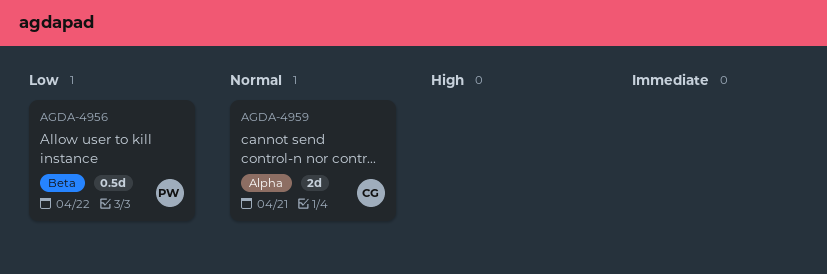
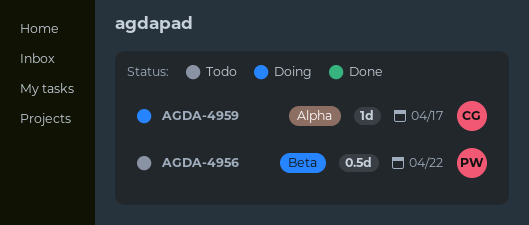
AGDA-4959, estimate: 2d -> 1d
AGDA-4959, due: Apr 21 -> Apr 17

